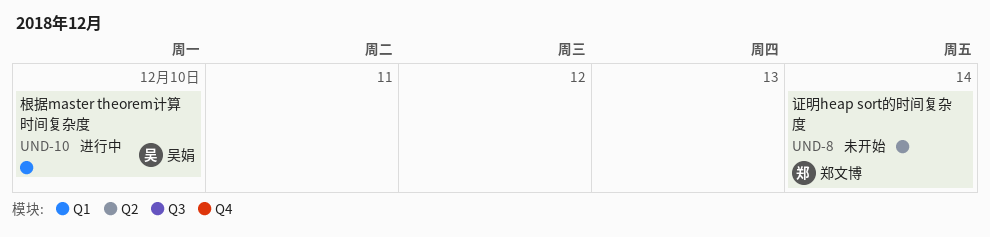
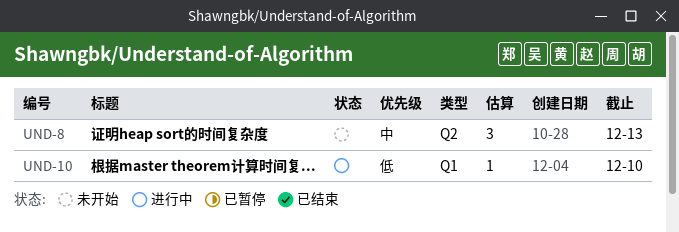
UND-8, due: Dec 14 -> Dec 13

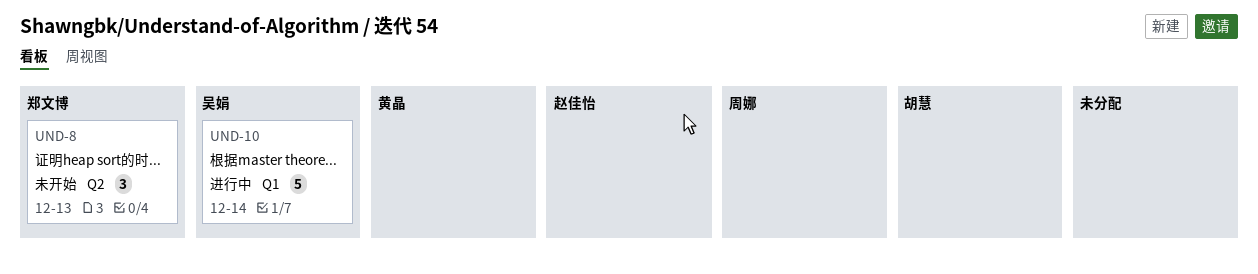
UND-10, estimate: 1 -> 5
UND-10, due: Dec 10 -> Dec 14

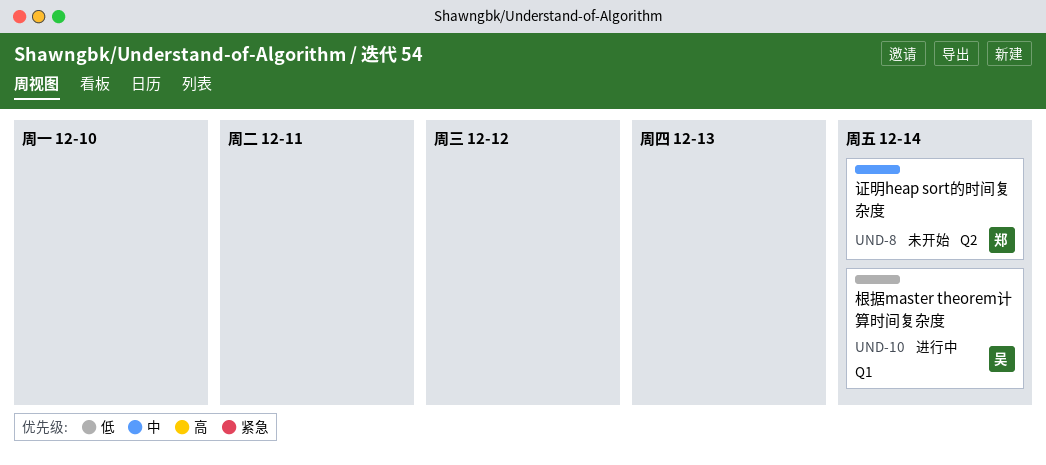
UND-8, due: Dec 13 -> Dec 14

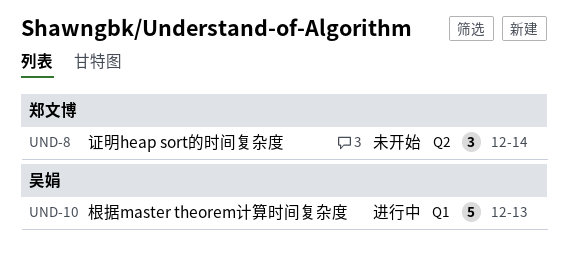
UND-10, due: Dec 14 -> Dec 13

